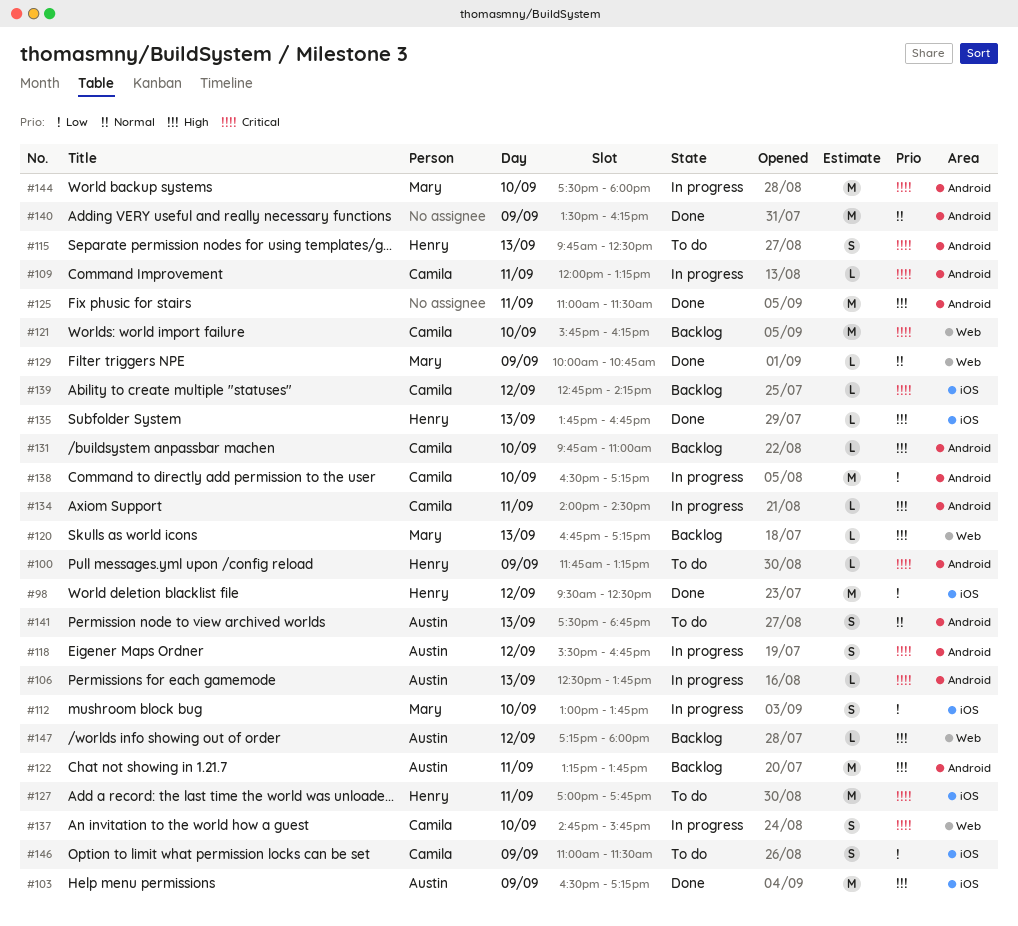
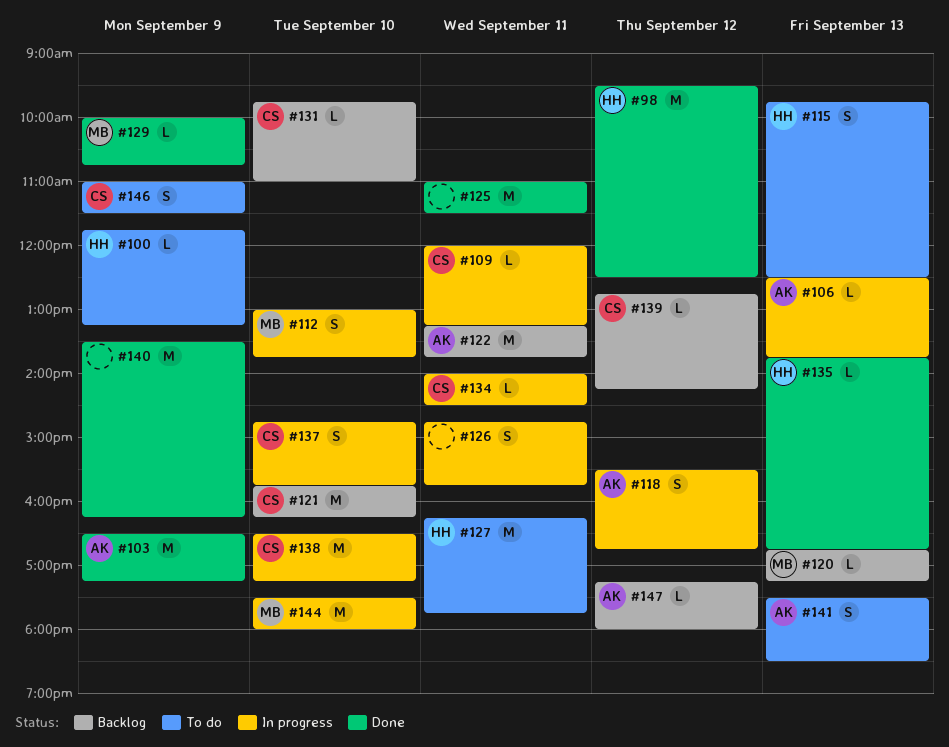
#126: none -> present
#127, begins: 17:00 -> 16:15
#141, ends: 18:45 -> 18:30

